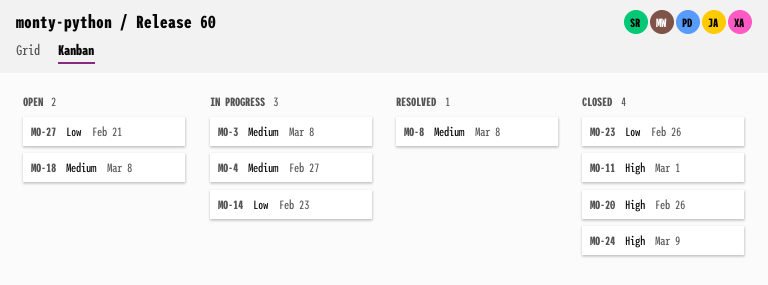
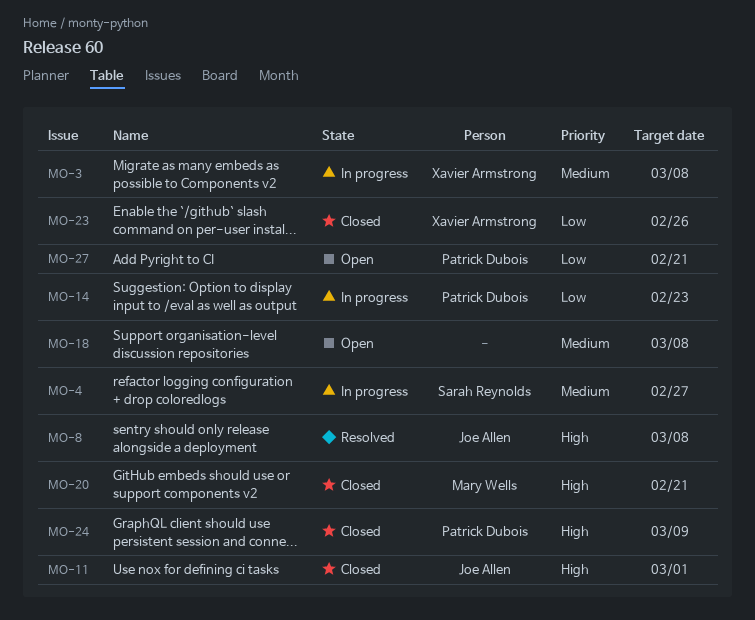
MO-8, priority: Medium -> High
MO-20, due: Feb 26 -> Feb 21

